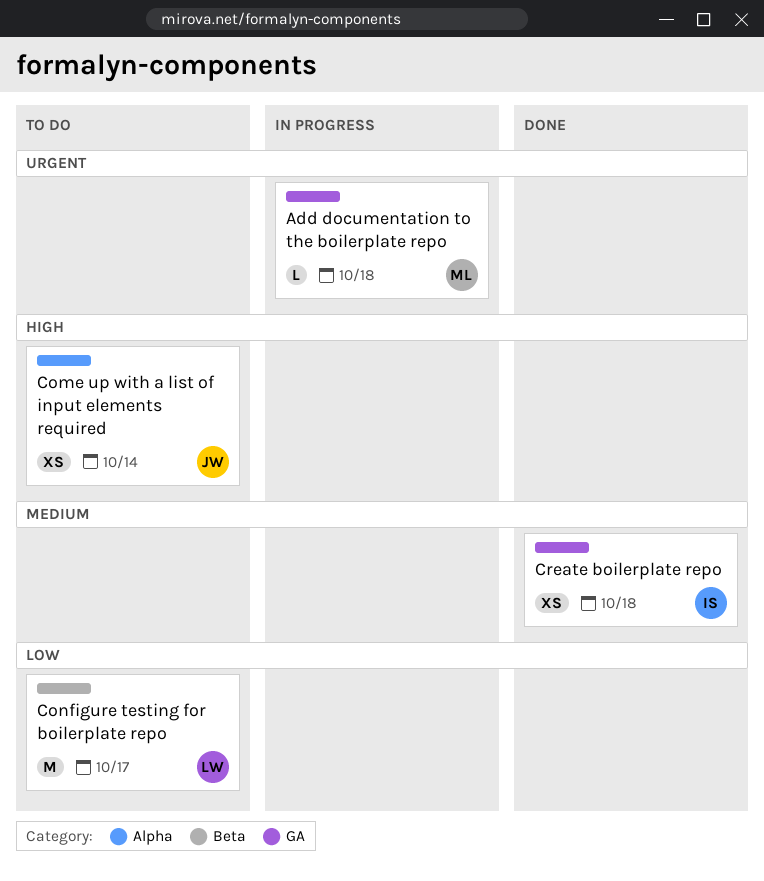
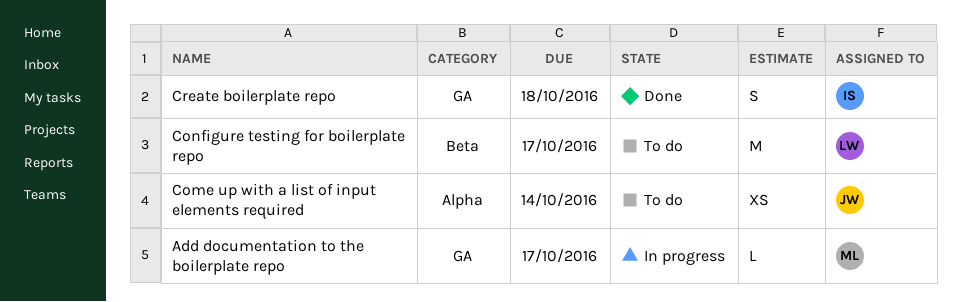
Add documentation to the boilerplate repo, due: Oct 18 -> Oct 17
Create boilerplate repo, estimate: XS -> S

